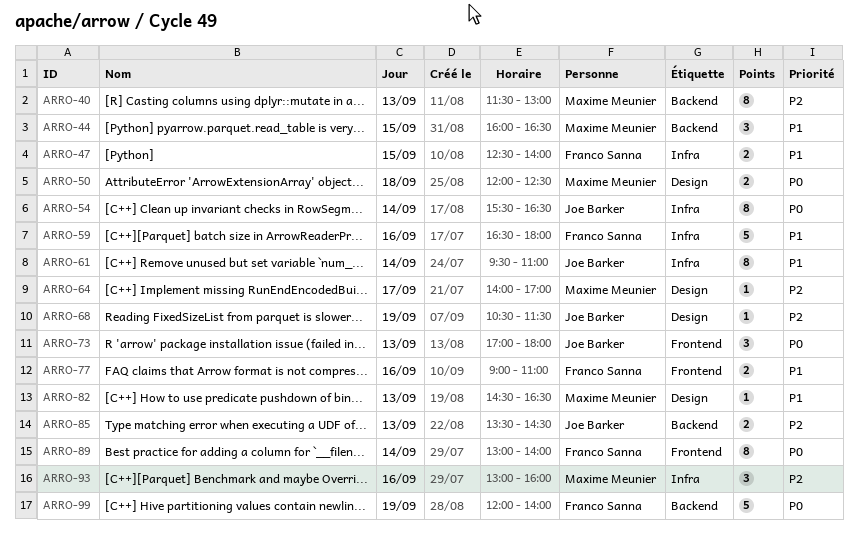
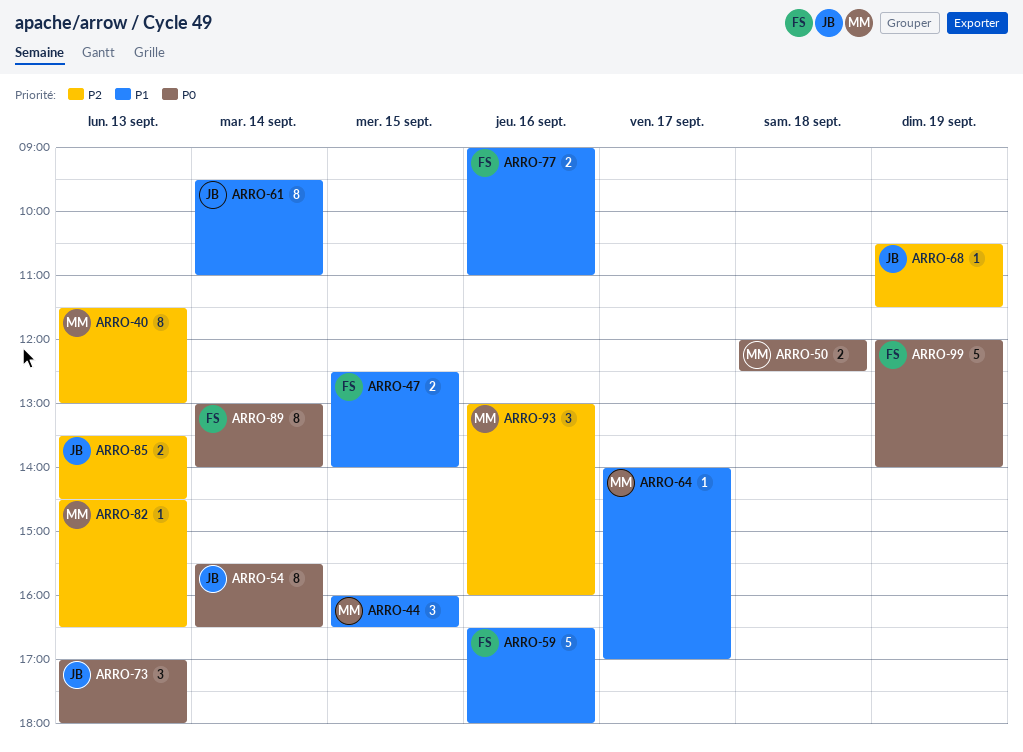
ARRO-64, priority: P2 -> P1
ARRO-82, priority: P1 -> P2

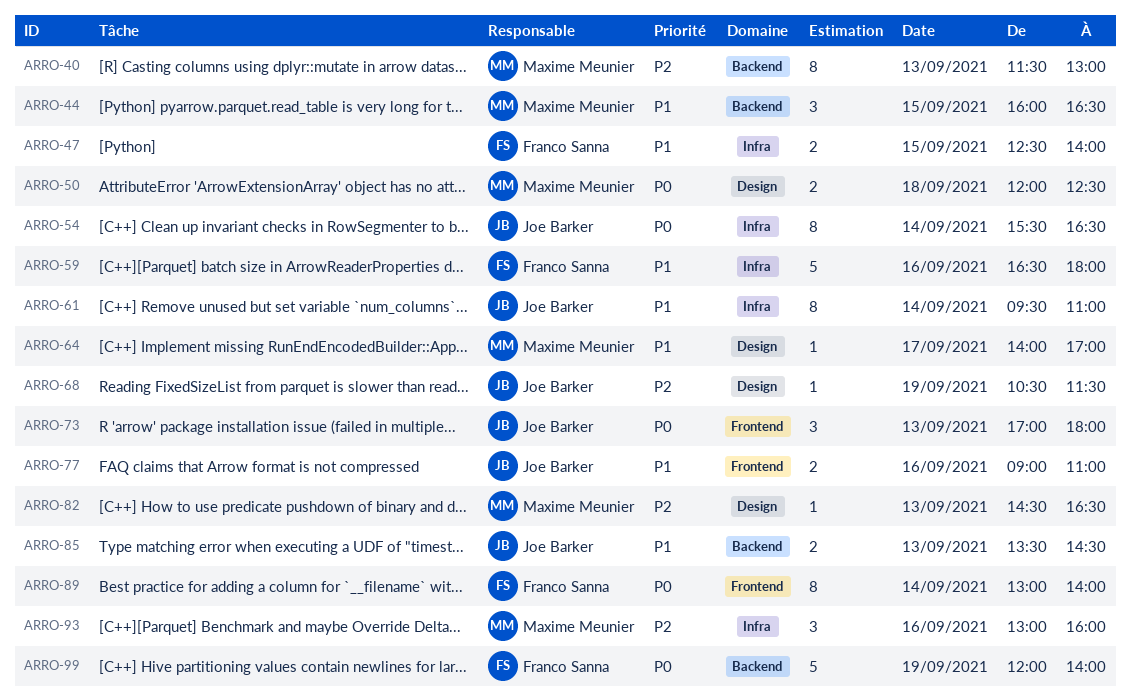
ARRO-77, owner: Franco Sanna -> Joe Barker
ARRO-85, priority: P2 -> P1

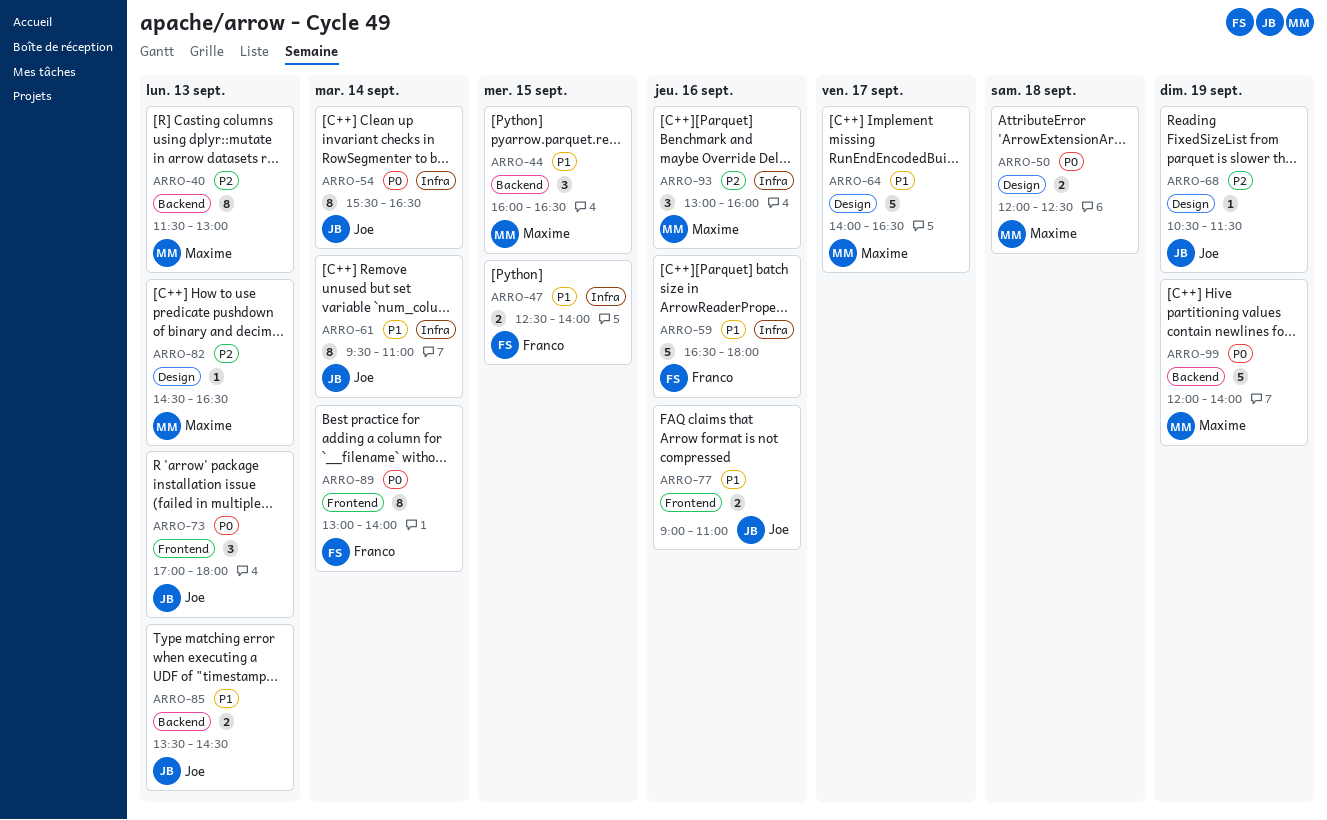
ARRO-64, estimate: 1 -> 5
ARRO-64, ends: 17:00 -> 16:30
ARRO-99, owner: Franco Sanna -> Maxime Meunier

